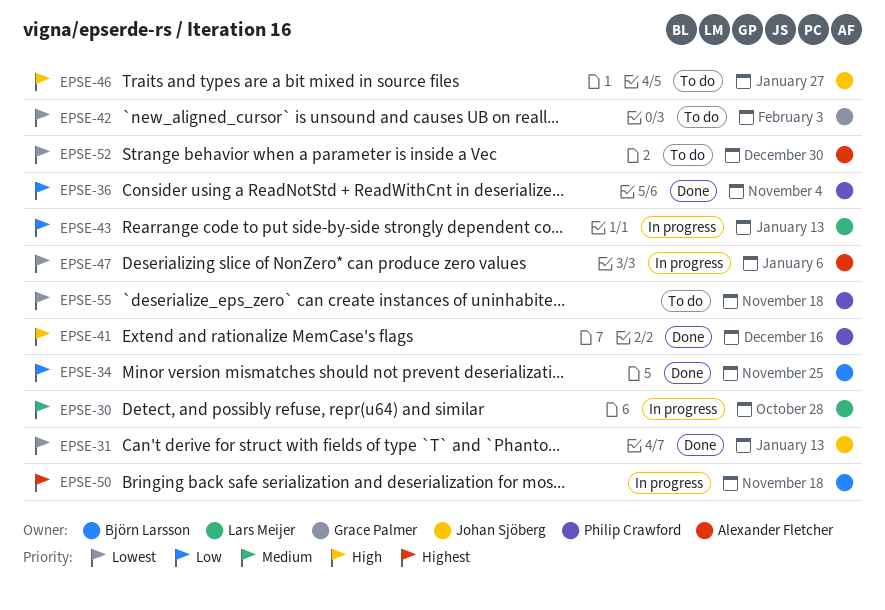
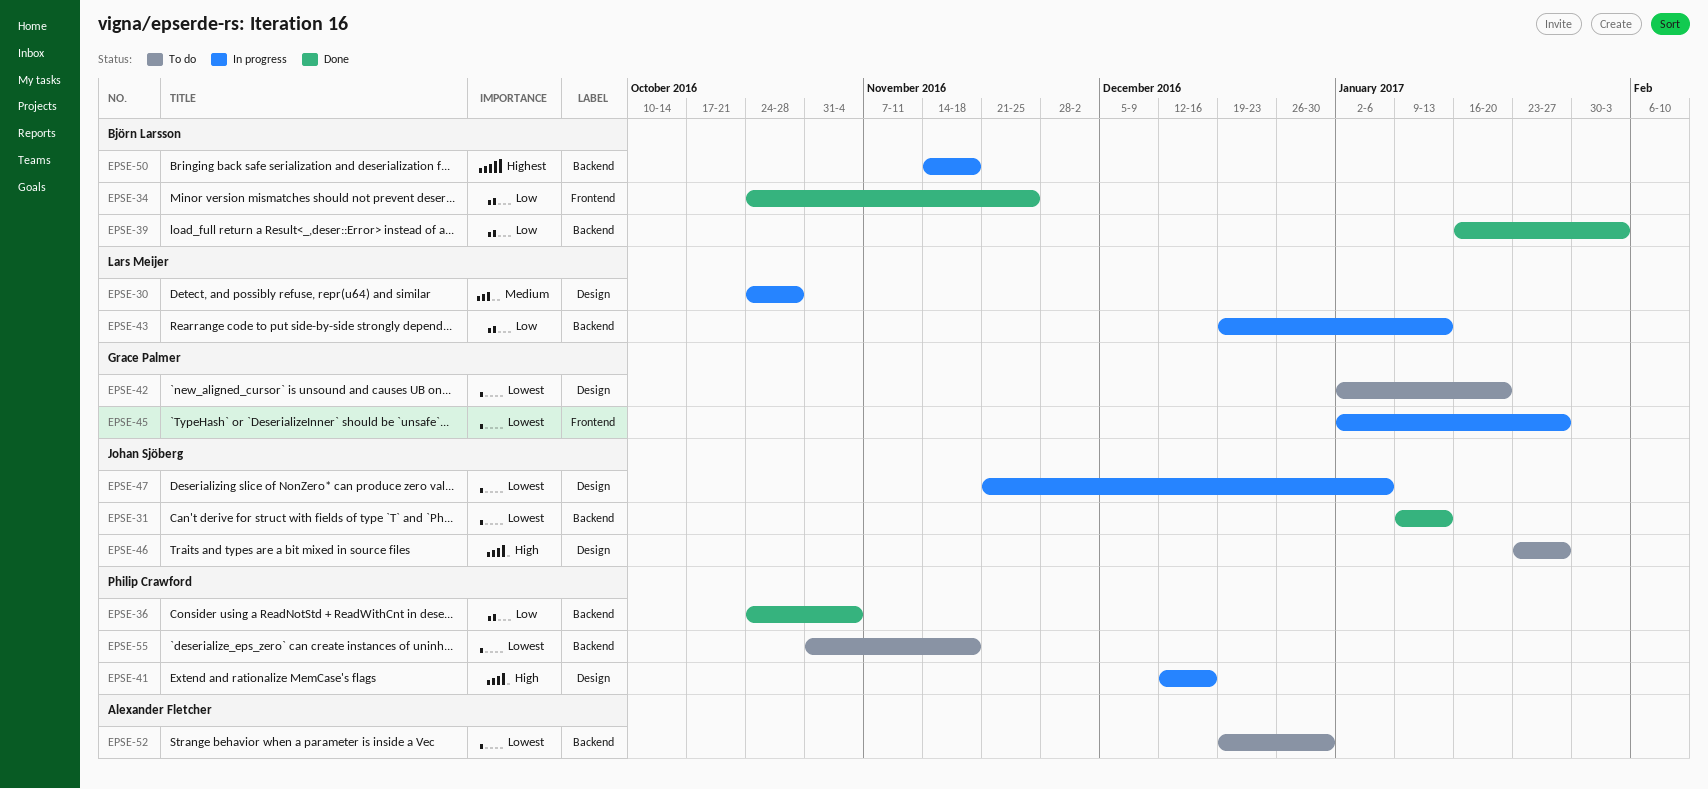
EPSE-39: none -> present
EPSE-41, status: Done -> In progress
EPSE-42, due: Feb 3 -> Jan 20
EPSE-45: none -> present
EPSE-47, owner: Alexander Fletcher -> Johan Sjöberg

